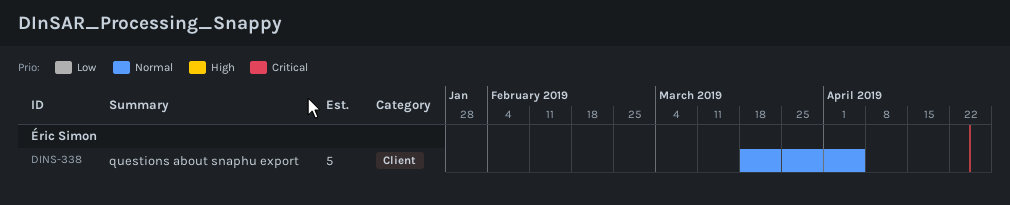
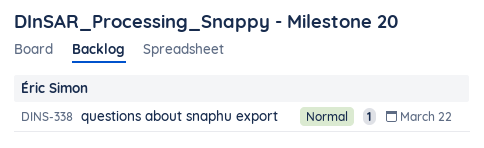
DINS-338, estimate: 5 -> 1
DINS-338, due: Apr 5 -> Mar 22

